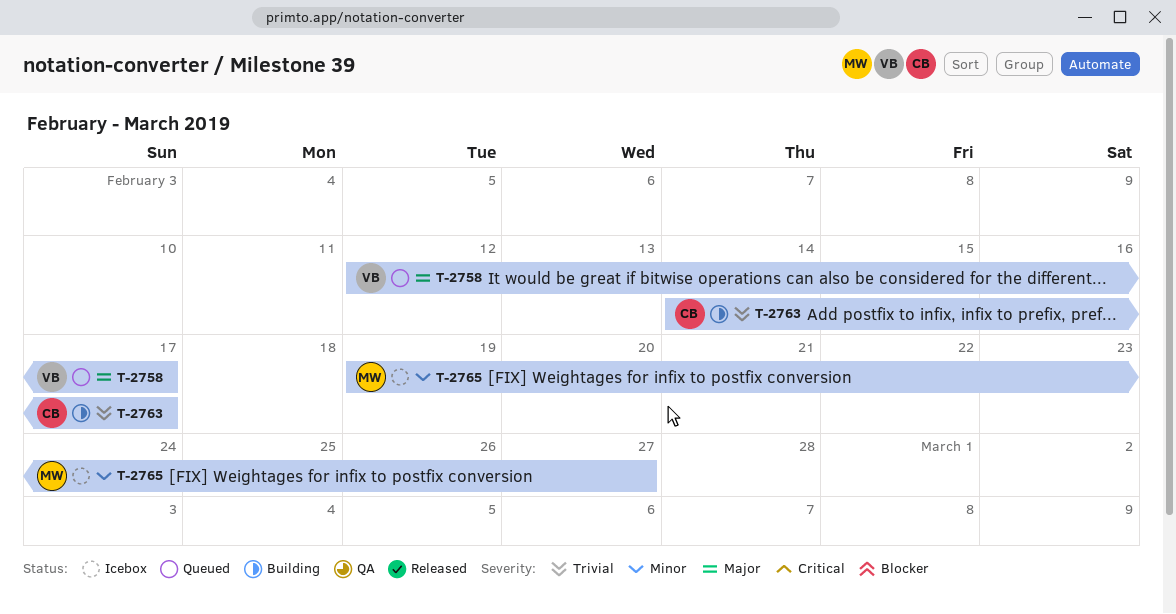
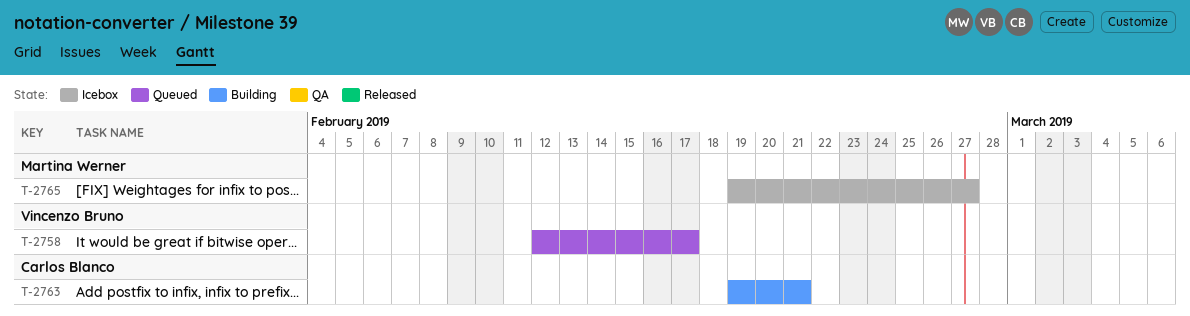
T-2763, start: Feb 14 -> Feb 19
T-2763, due: Feb 17 -> Feb 21

